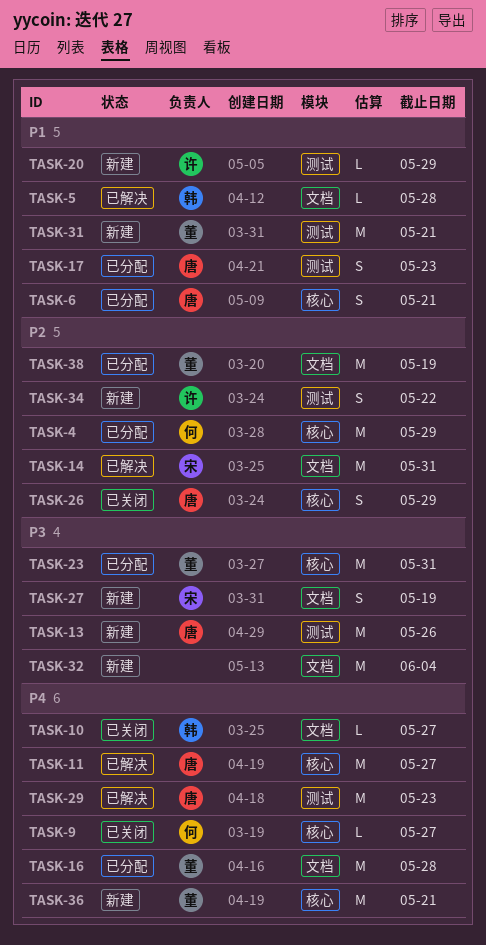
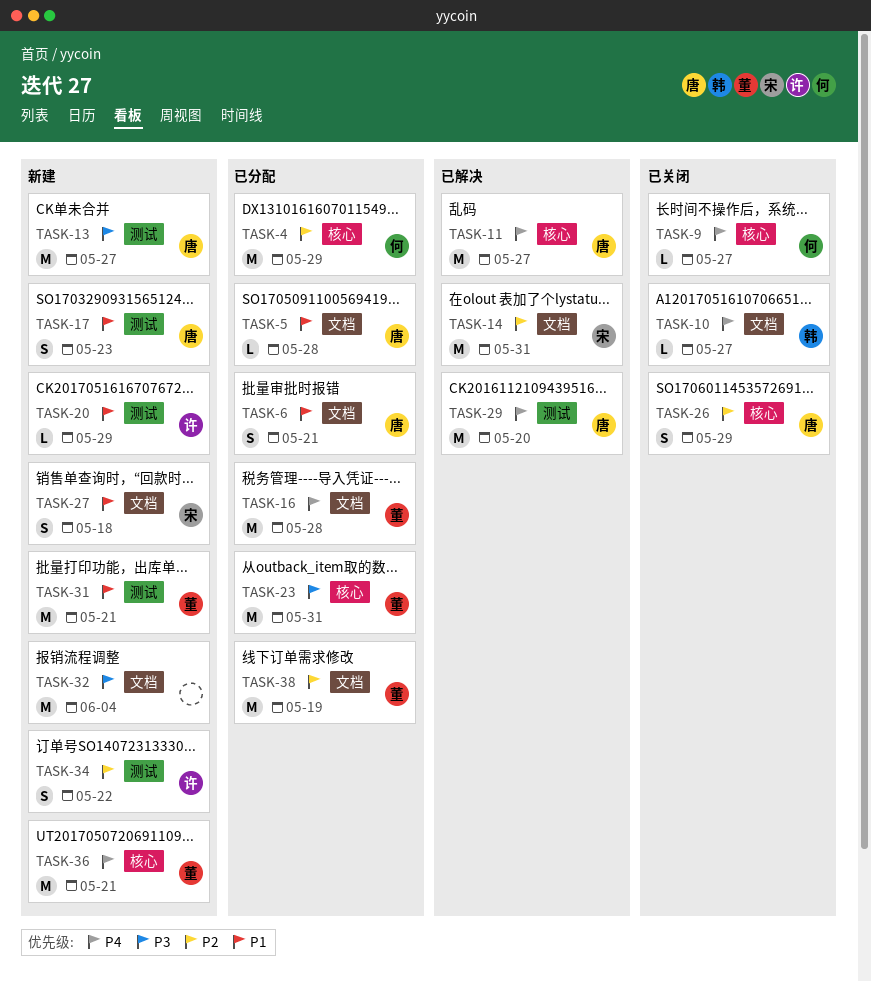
TASK-5, status: 已解决 -> 已分配
TASK-5, owner: 韩 -> 唐
TASK-6, label: 核心 -> 文档
TASK-13, due: May 26 -> May 27
TASK-17, status: 已分配 -> 新建
TASK-27, priority: P3 -> P1
TASK-27, due: May 19 -> May 18
TASK-29, due: May 23 -> May 20

